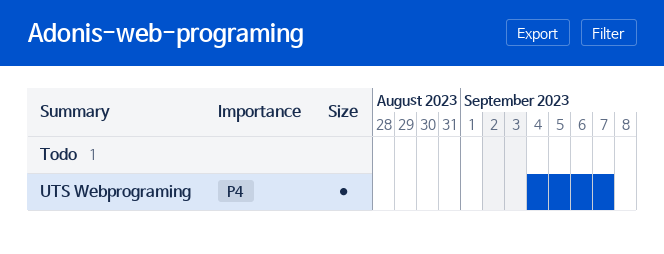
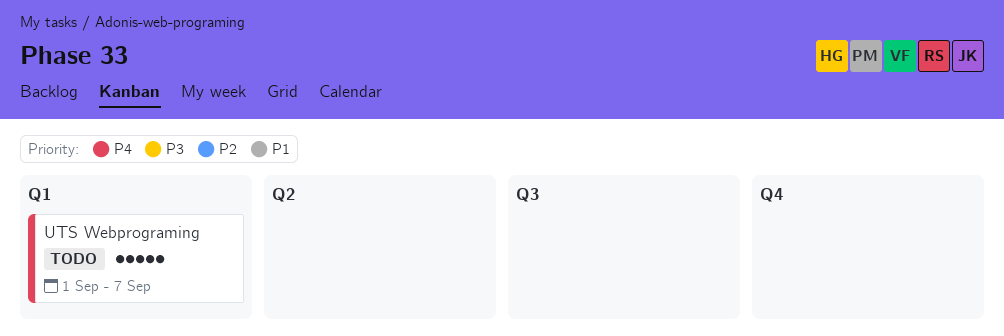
UTS Webprograming, estimate: 1 -> 5
UTS Webprograming, start: Sep 4 -> Sep 1

